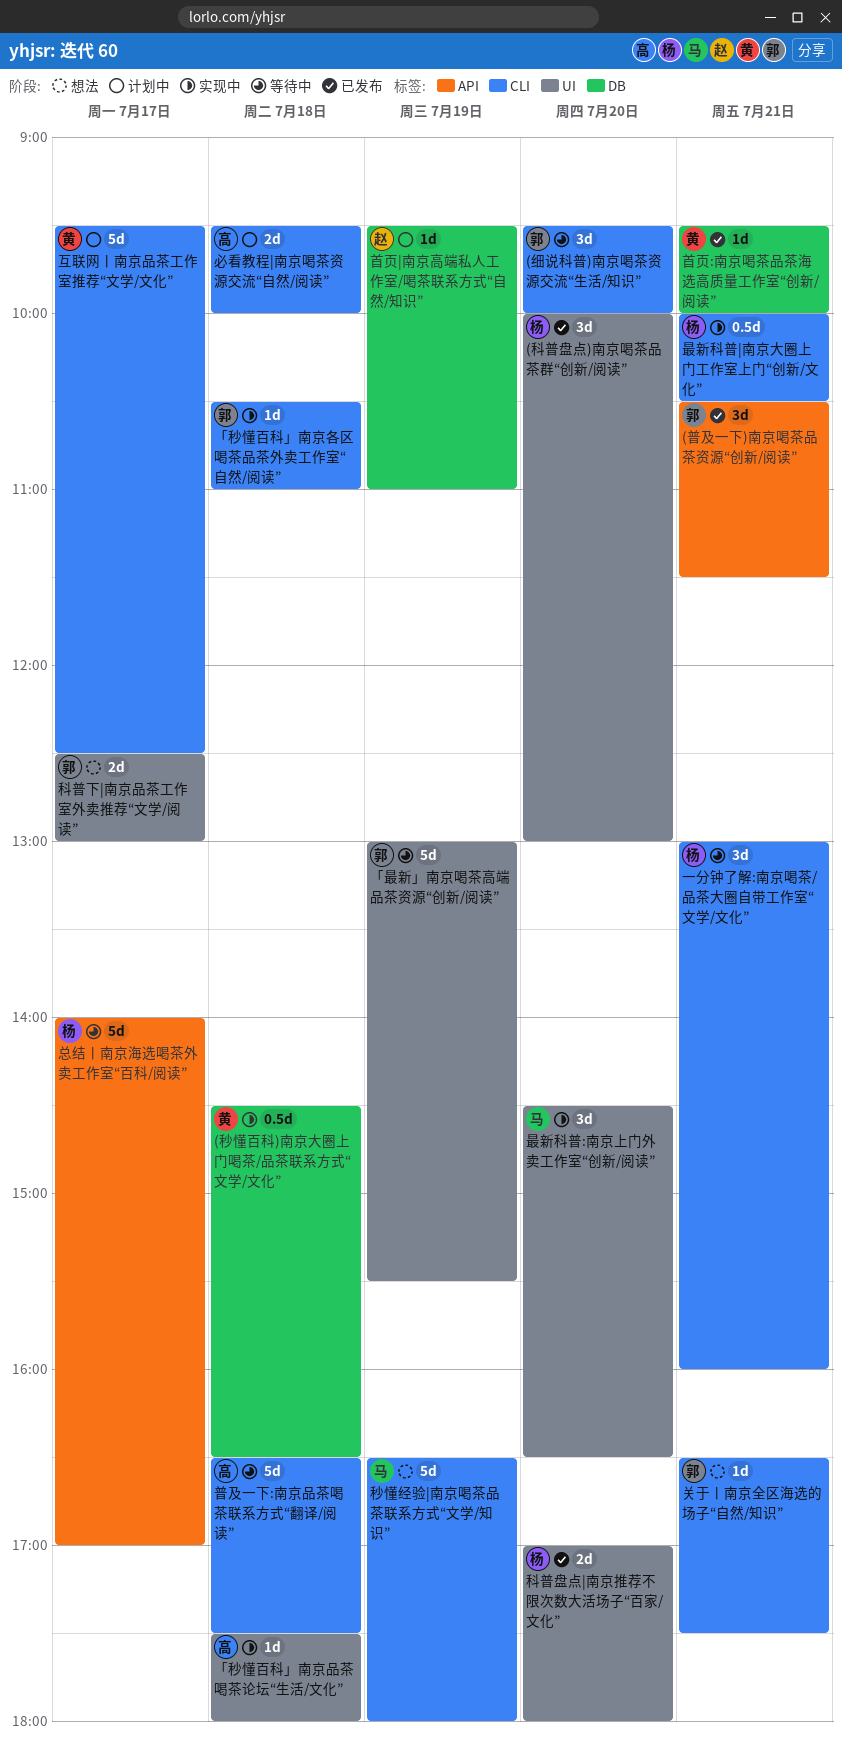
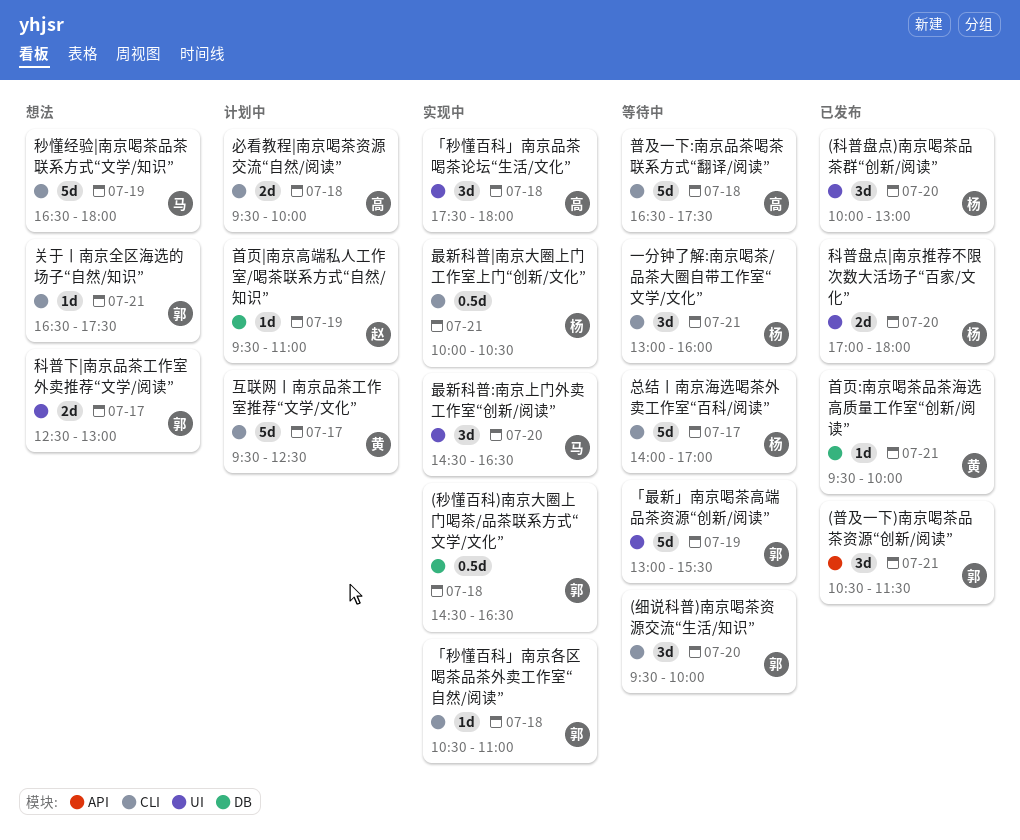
(秒懂百科)南京大圈上门喝茶/品茶联系方式“文学/文化”, owner: 黄 -> 郭
「秒懂百科」南京品茶喝茶论坛“生活/文化”, estimate: 1d -> 3d
总结丨南京海选喝茶外卖工作室“百科/阅读”, label: API -> CLI

